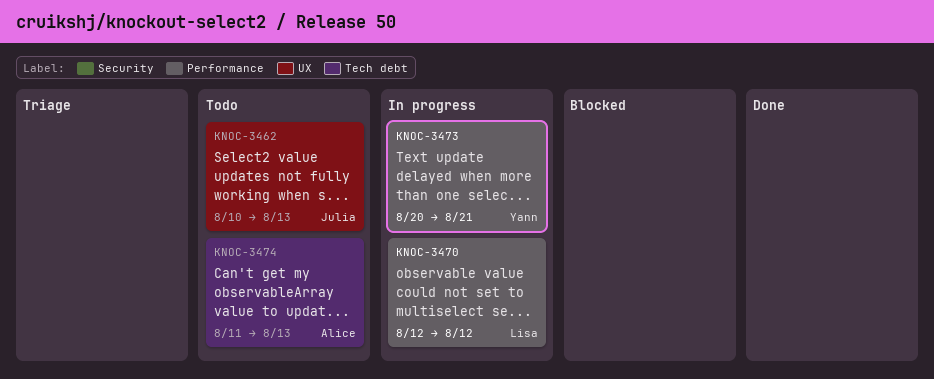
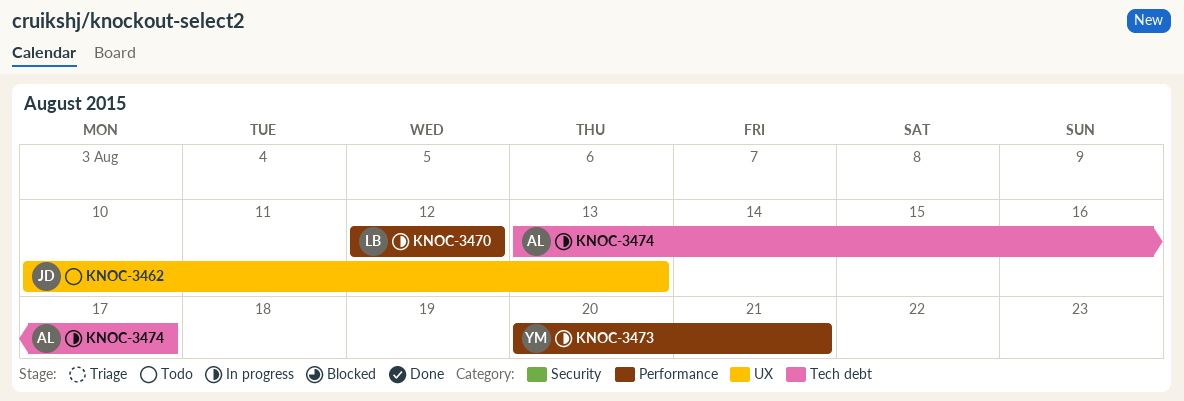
KNOC-3474, status: Todo -> In progress
KNOC-3474, start: Aug 11 -> Aug 13
KNOC-3474, due: Aug 13 -> Aug 17

